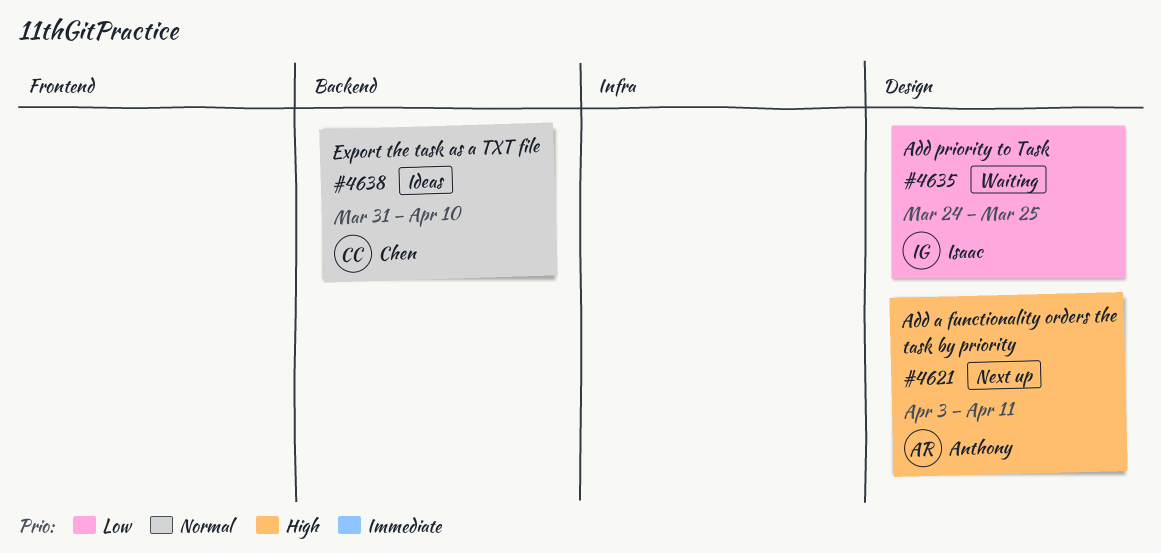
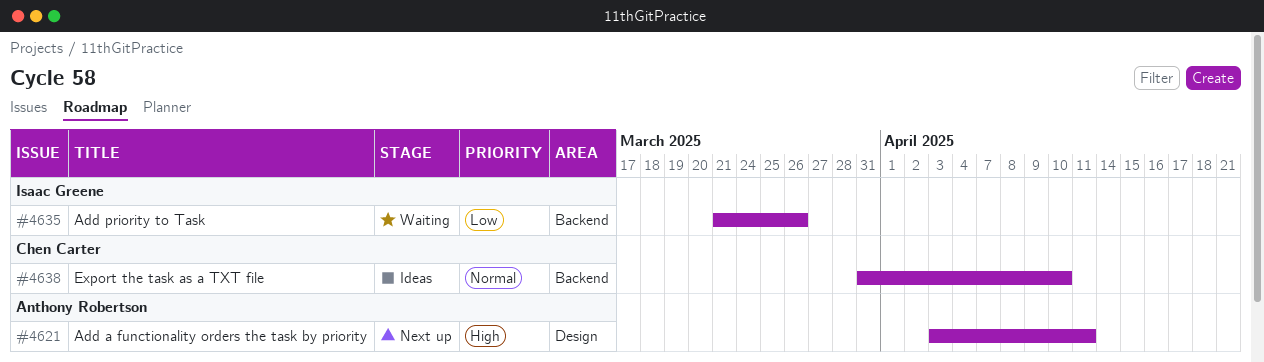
#4635, label: Design -> Backend
#4635, start: Mar 24 -> Mar 21
#4635, due: Mar 25 -> Mar 26

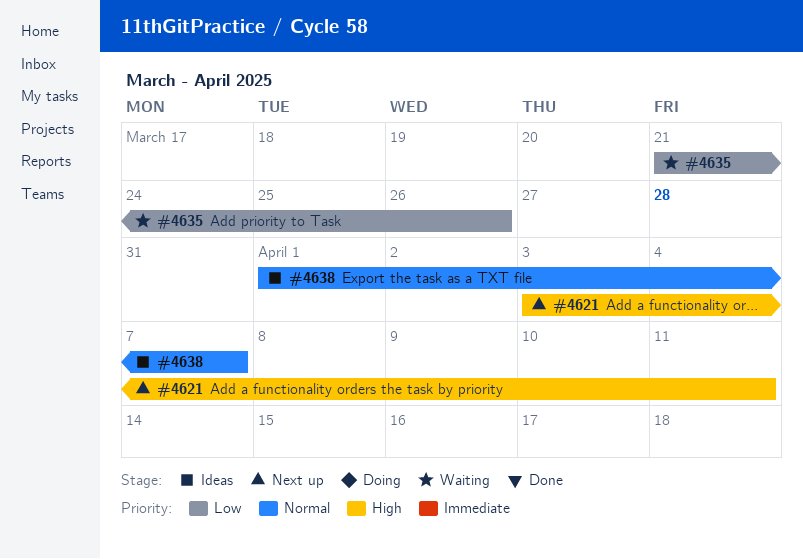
#4638, start: Mar 31 -> Apr 1
#4638, due: Apr 10 -> Apr 7

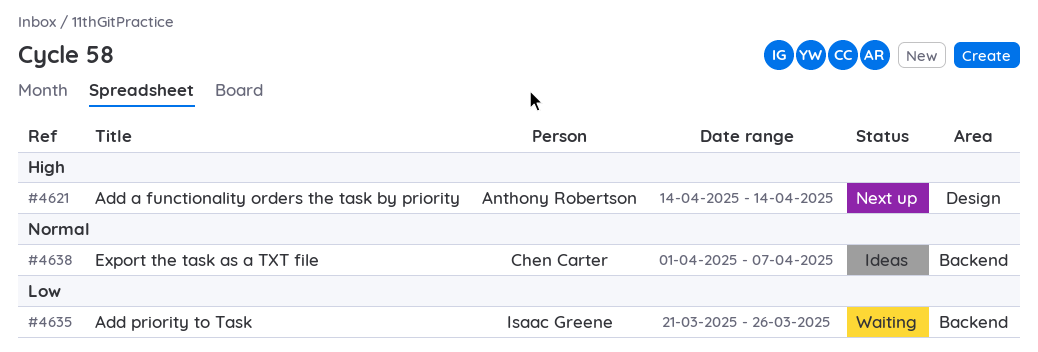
#4621, start: Apr 3 -> Apr 14
#4621, due: Apr 11 -> Apr 14

